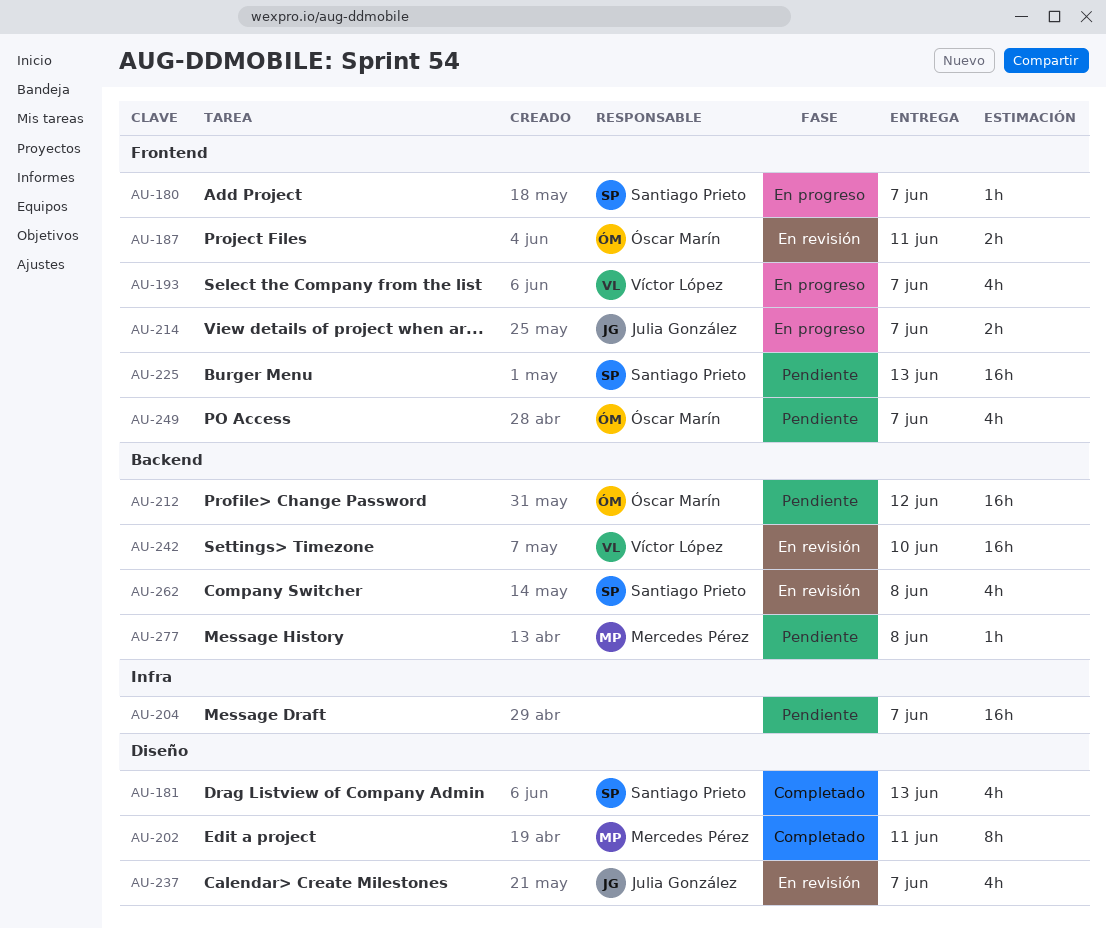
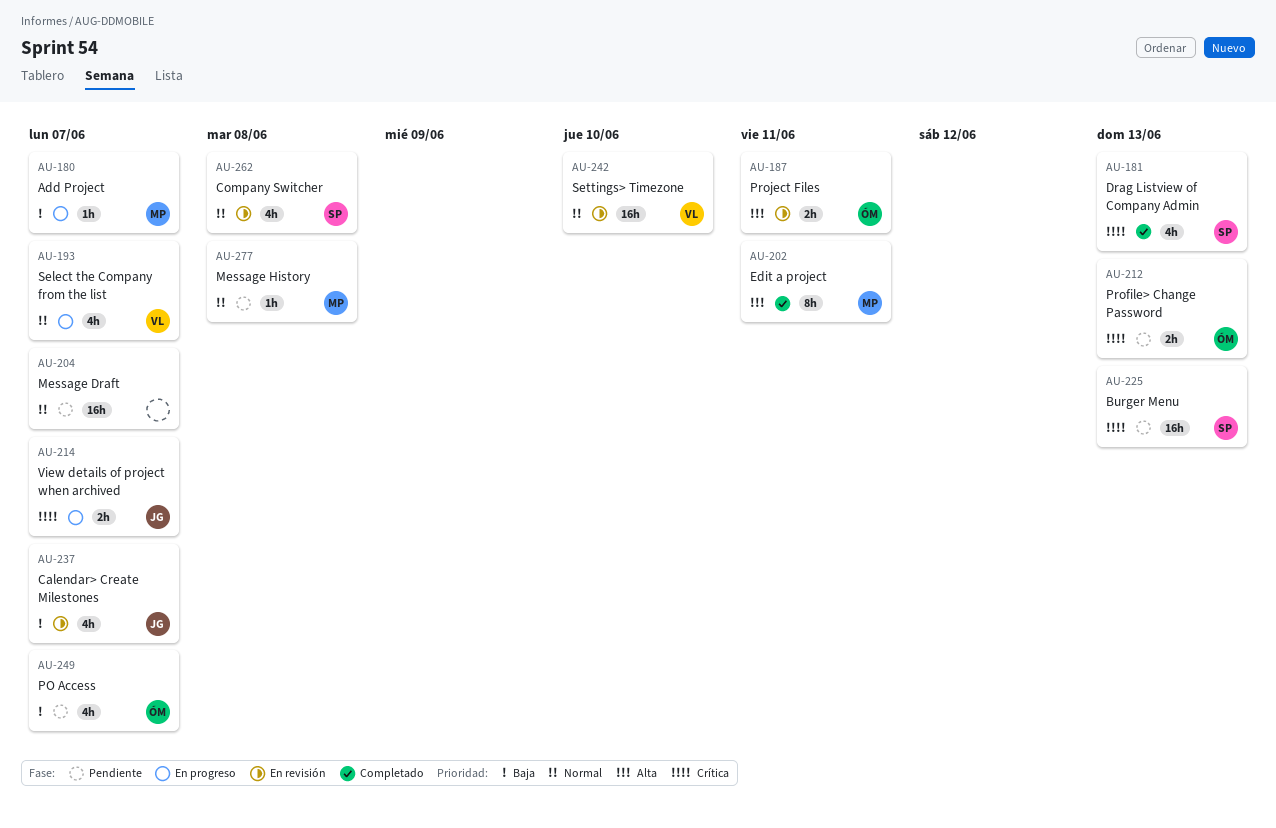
AU-180, owner: Santiago Prieto -> Mercedes Pérez
AU-212, estimate: 16h -> 2h
AU-212, due: Jun 12 -> Jun 13

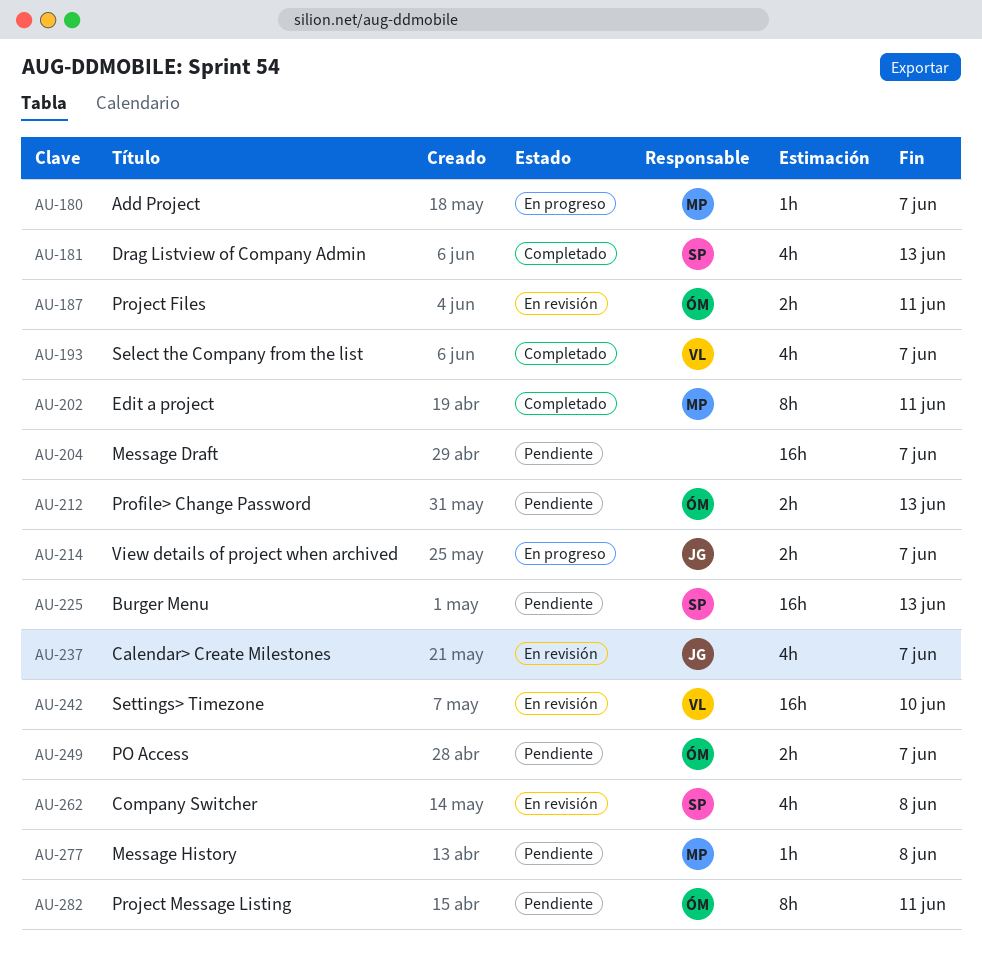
AU-193, status: En progreso -> Completado
AU-249, estimate: 4h -> 2h
AU-282: none -> present

